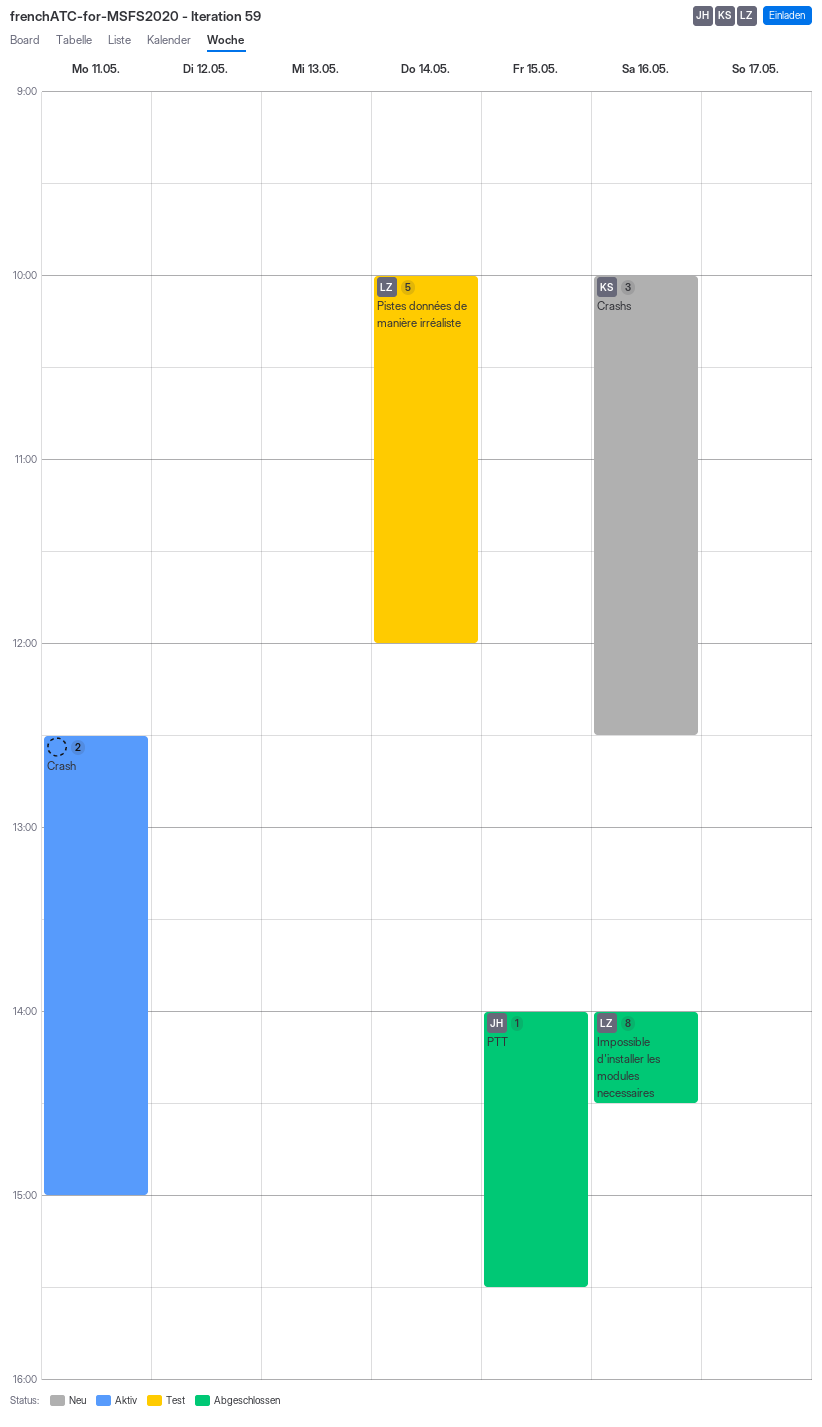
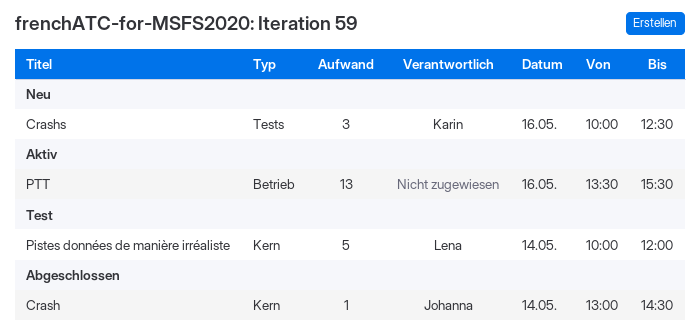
Crash, status: Aktiv -> Abgeschlossen
Crash, owner: none -> Johanna
Crash, estimate: 2 -> 1
Crash, day: May 11 -> May 14
Crash, begins: 12:30 -> 13:00
Crash, ends: 15:00 -> 14:30
Impossible d'installer les modules necessaires: present -> none
PTT, status: Abgeschlossen -> Aktiv
PTT, owner: Johanna -> none
PTT, estimate: 1 -> 13
PTT, day: May 15 -> May 16
PTT, begins: 14:00 -> 13:30

